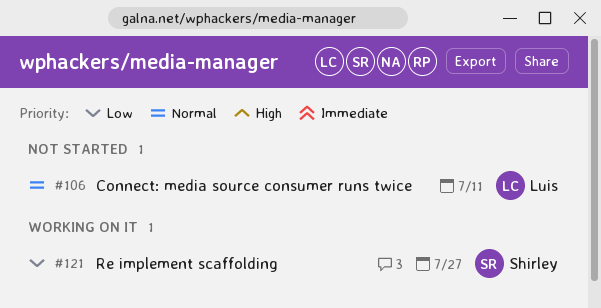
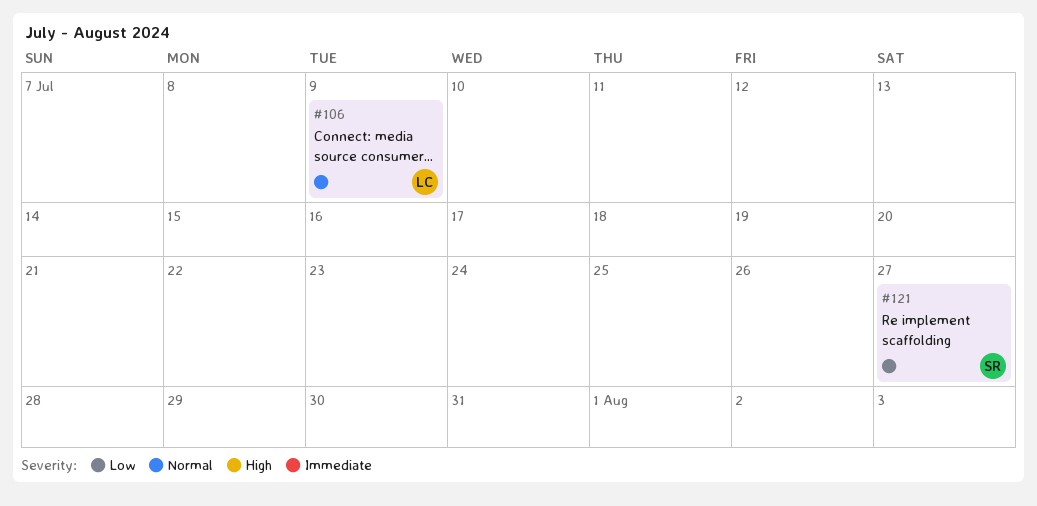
#106, due: Jul 11 -> Jul 9

